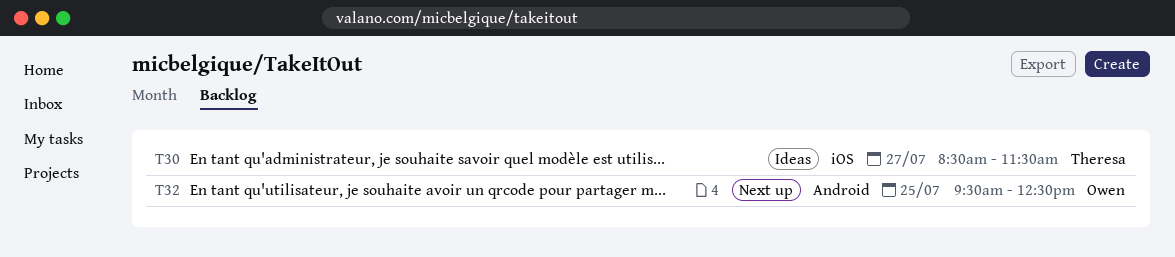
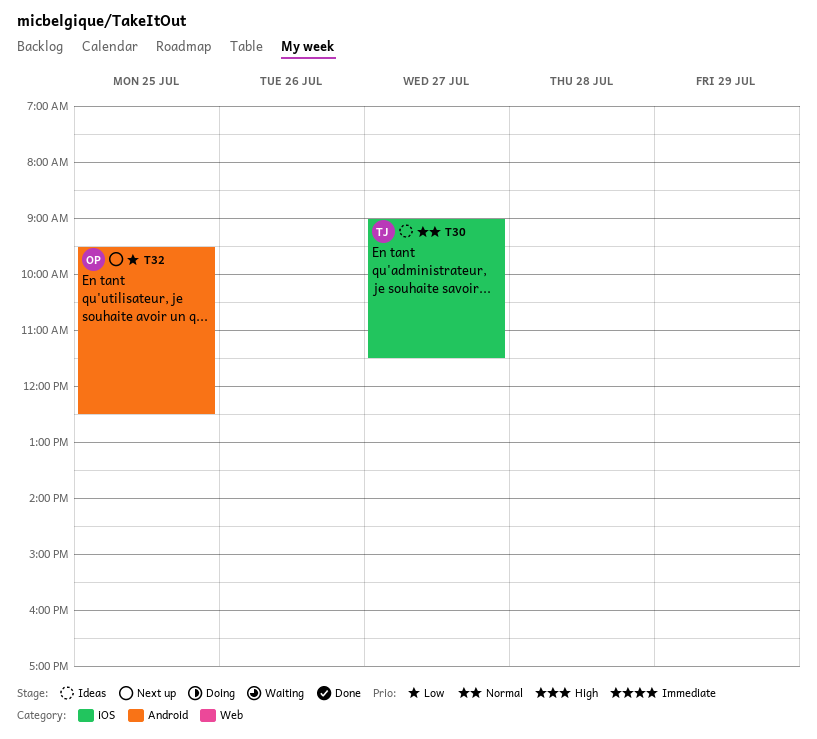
T30, begins: 08:30 -> 09:00

